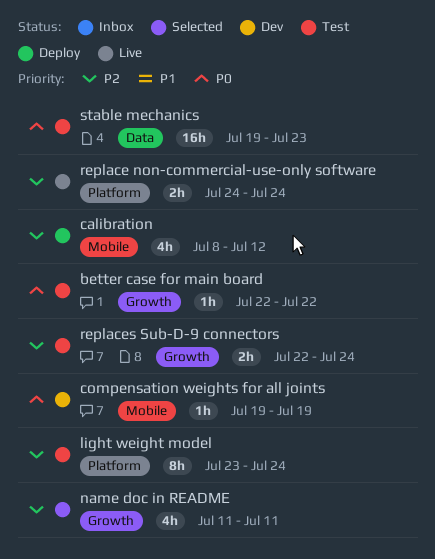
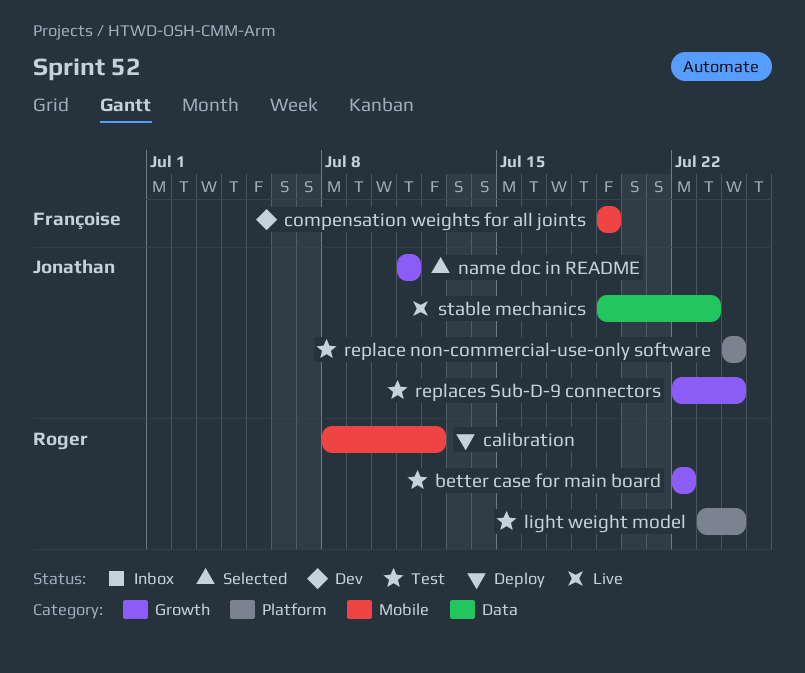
replace non-commercial-use-only software, status: Live -> Test
stable mechanics, status: Test -> Live

